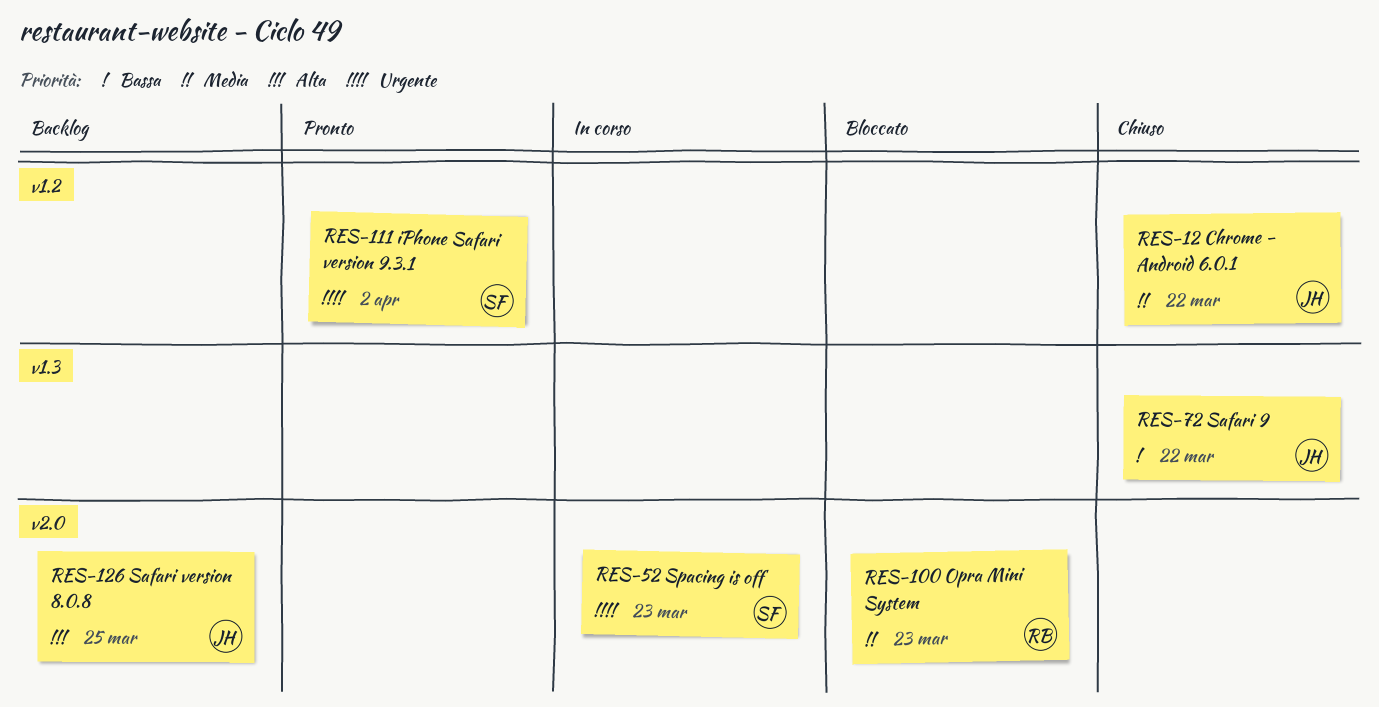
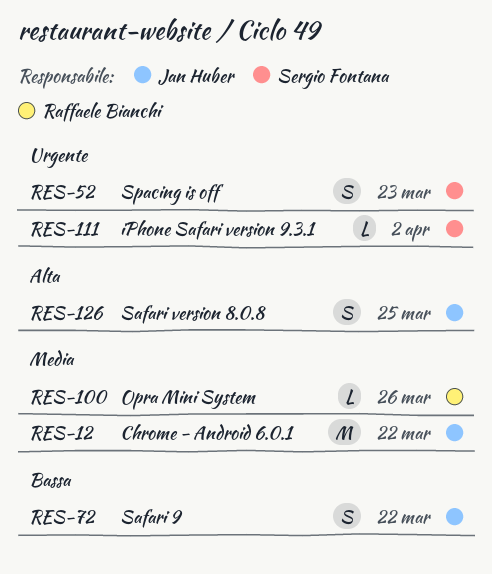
RES-100, due: Mar 23 -> Mar 26

